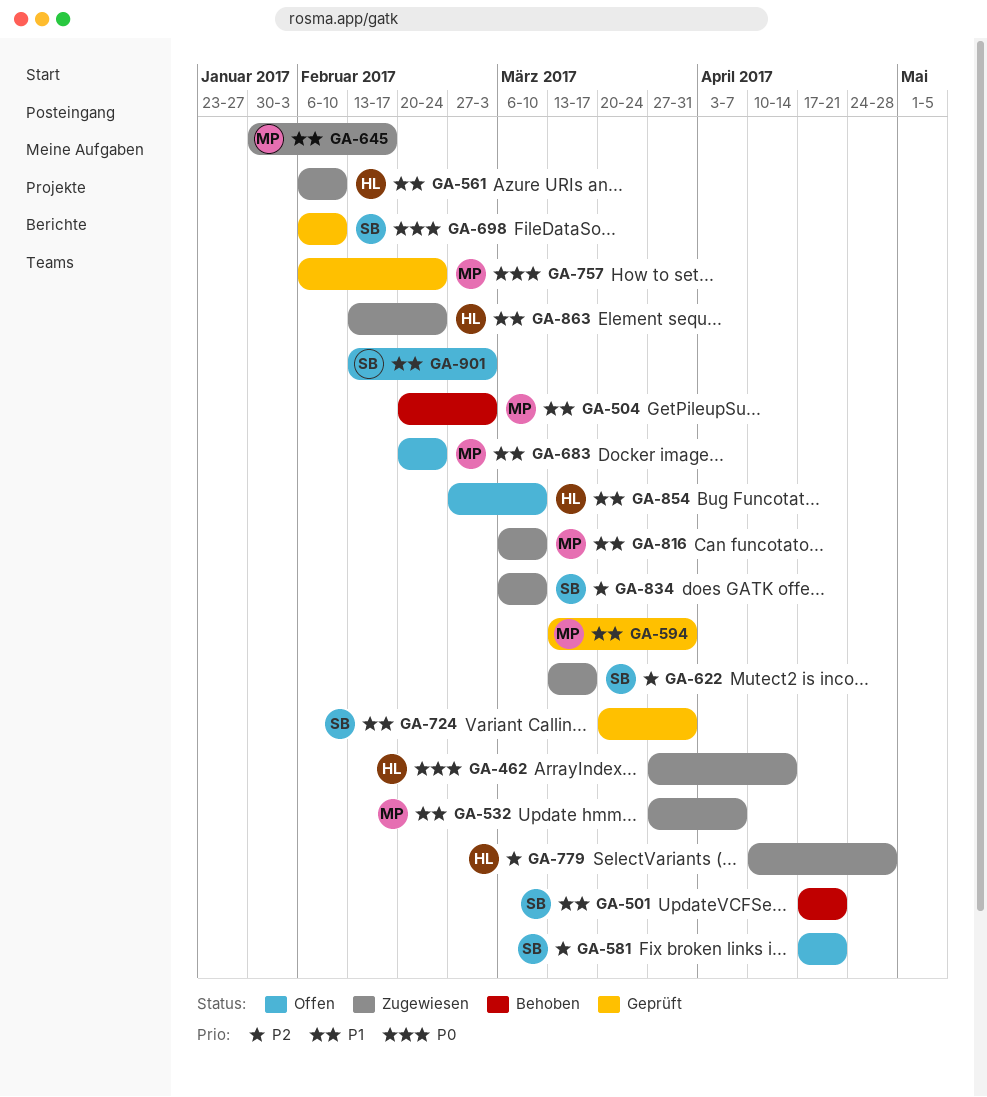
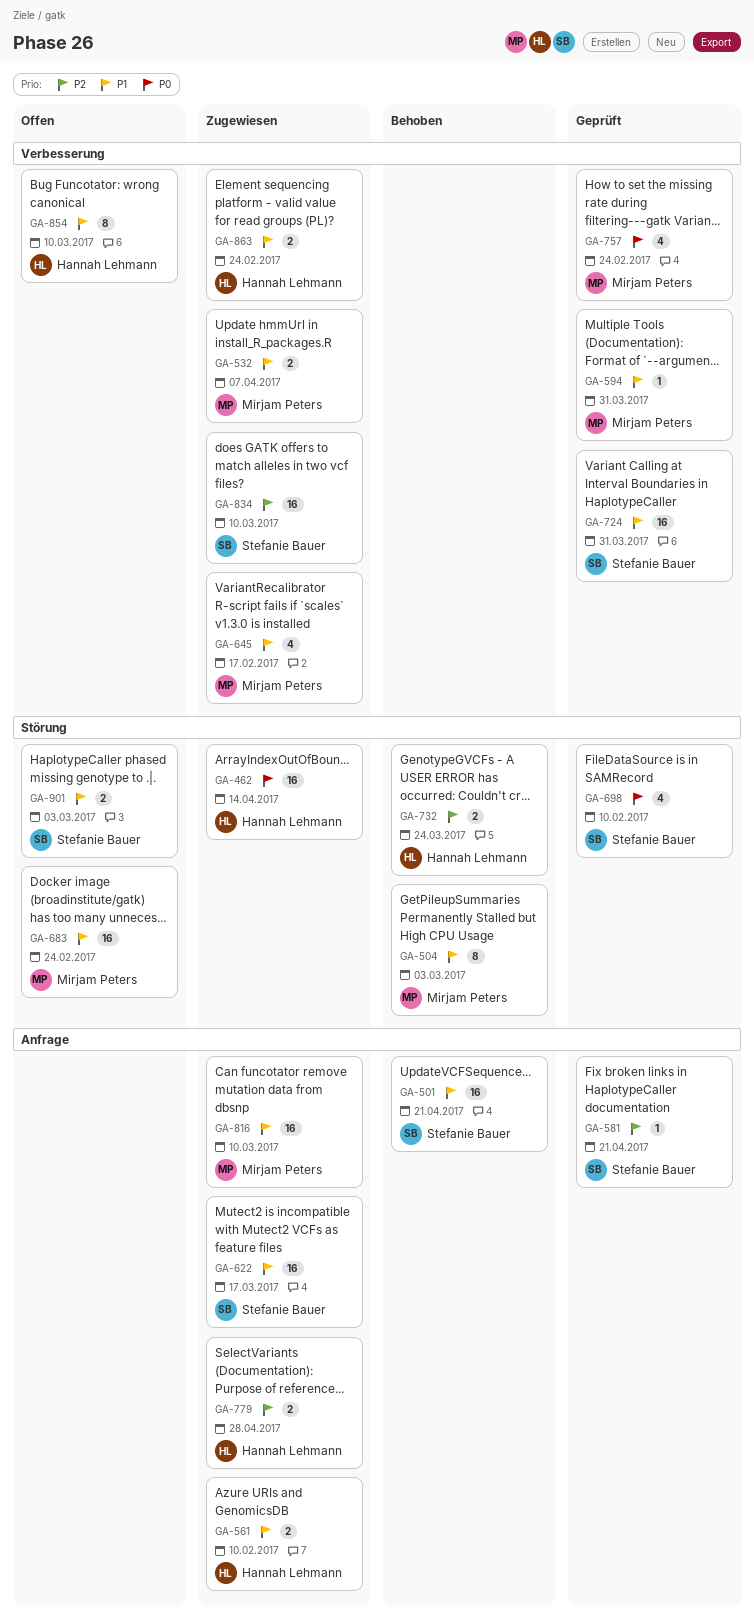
GA-581, status: Offen -> Geprüft
GA-622, priority: P2 -> P1
GA-732: none -> present

